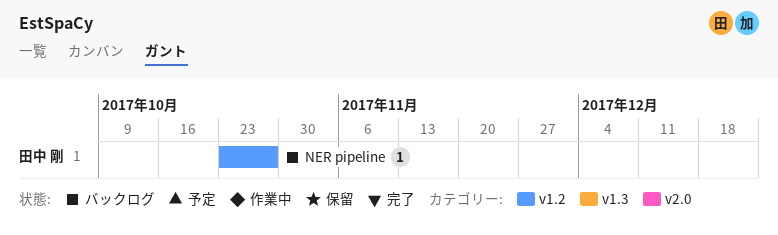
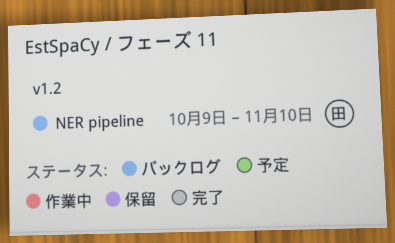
NER pipeline, start: Oct 23 -> Oct 9
NER pipeline, due: Oct 27 -> Nov 10

